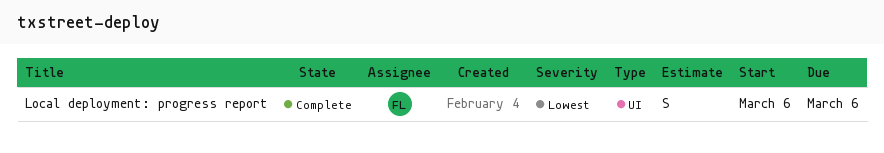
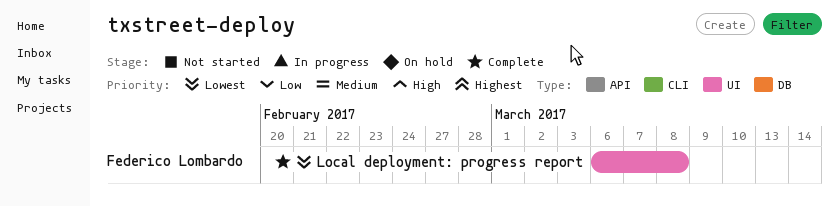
Local deployment: progress report, due: Mar 6 -> Mar 8

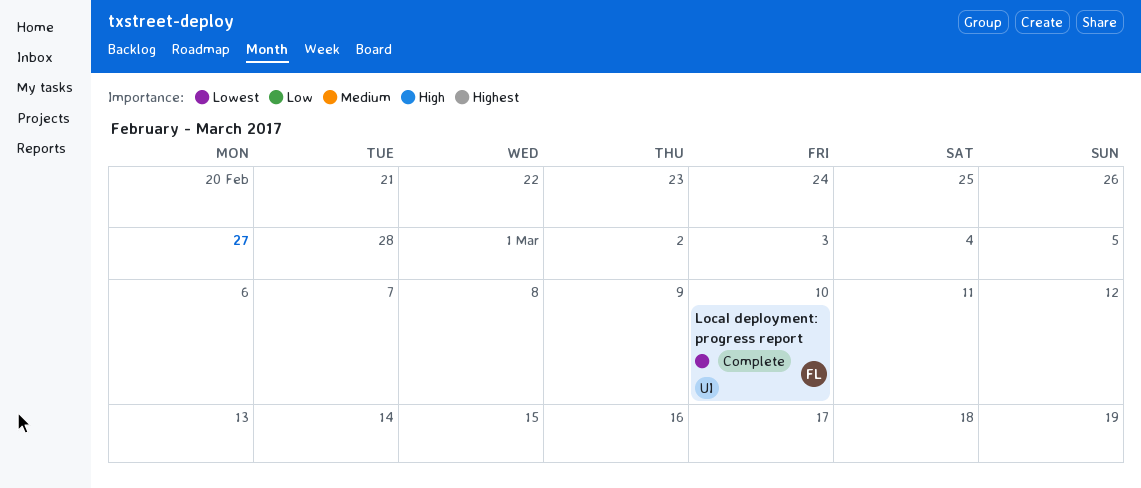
Local deployment: progress report, due: Mar 8 -> Mar 10

